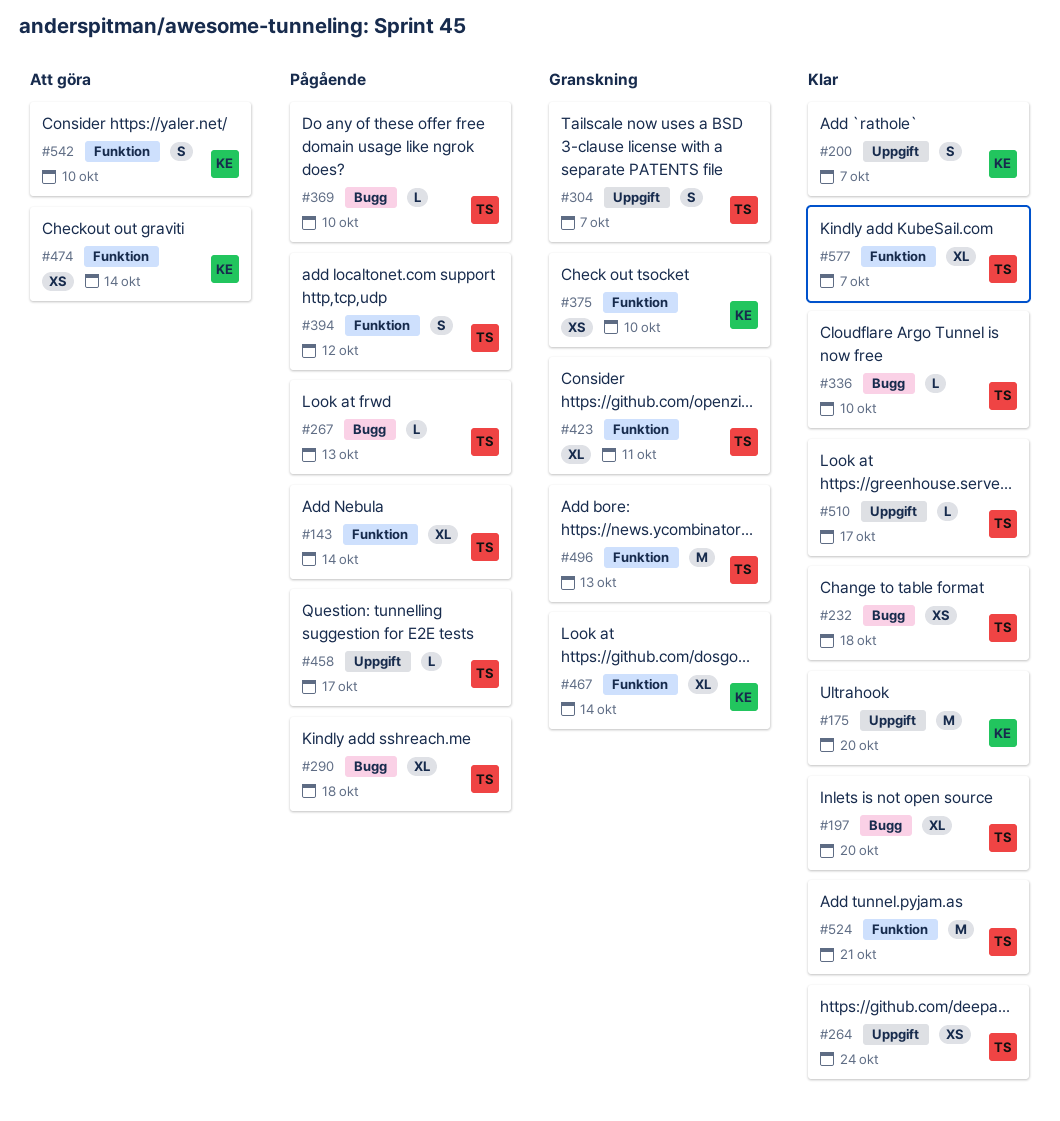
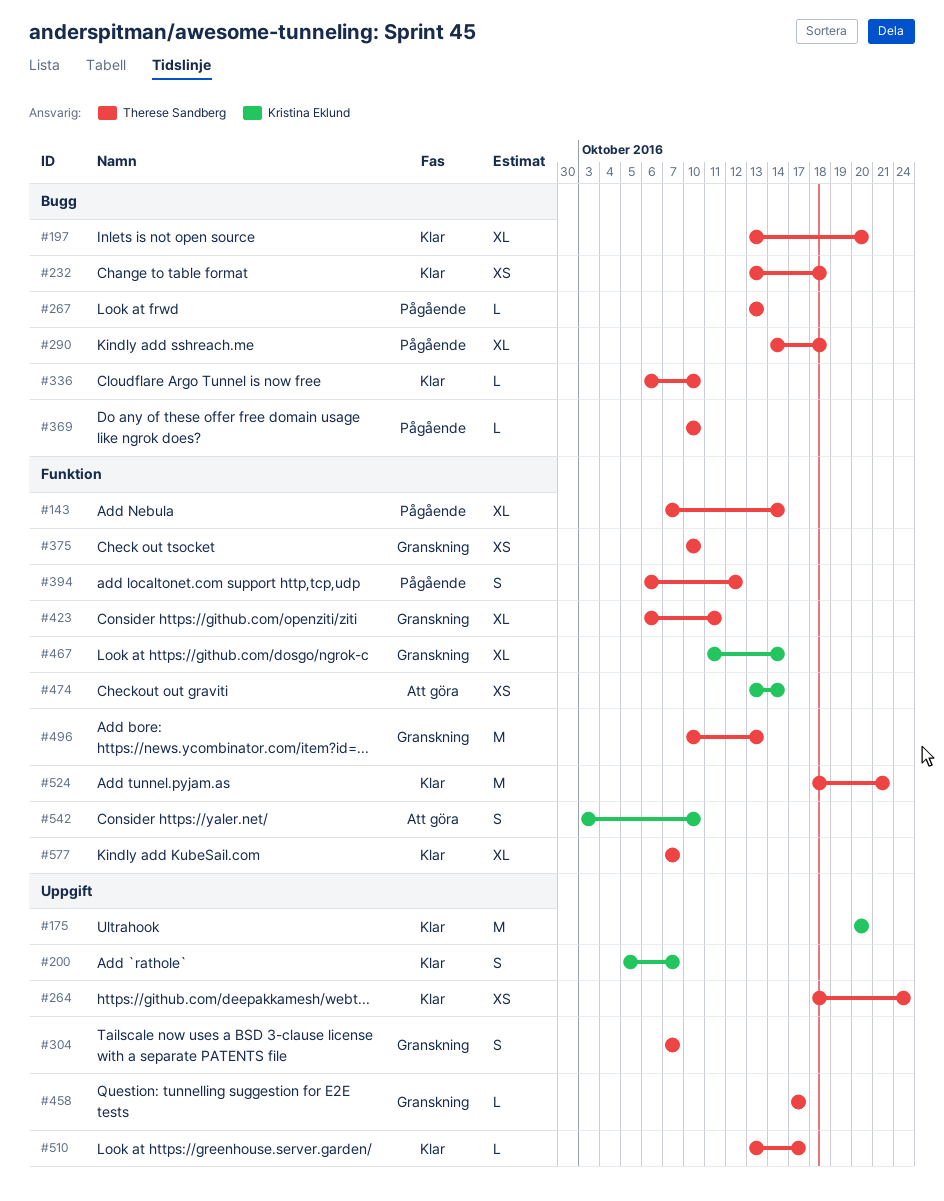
#375, owner: Kristina Eklund -> Therese Sandberg
#458, status: Pågående -> Granskning

